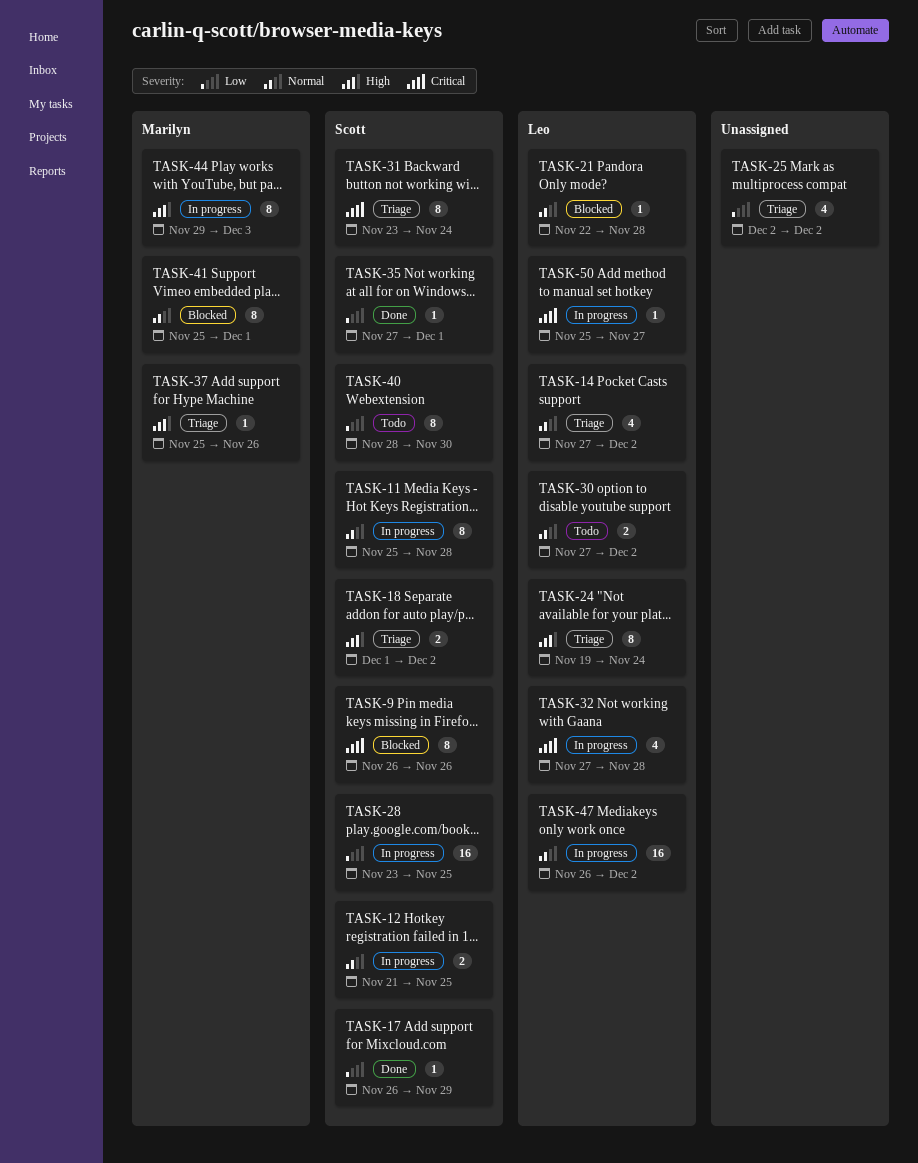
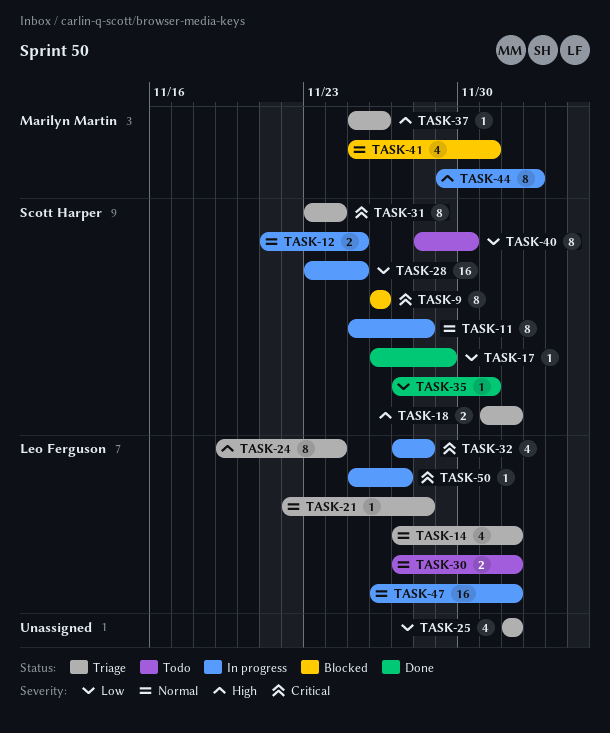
TASK-21, status: Blocked -> Triage
TASK-41, estimate: 8 -> 4

